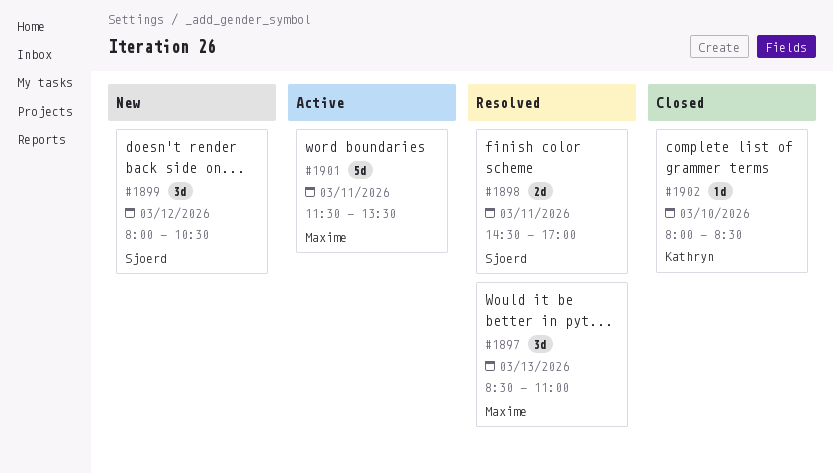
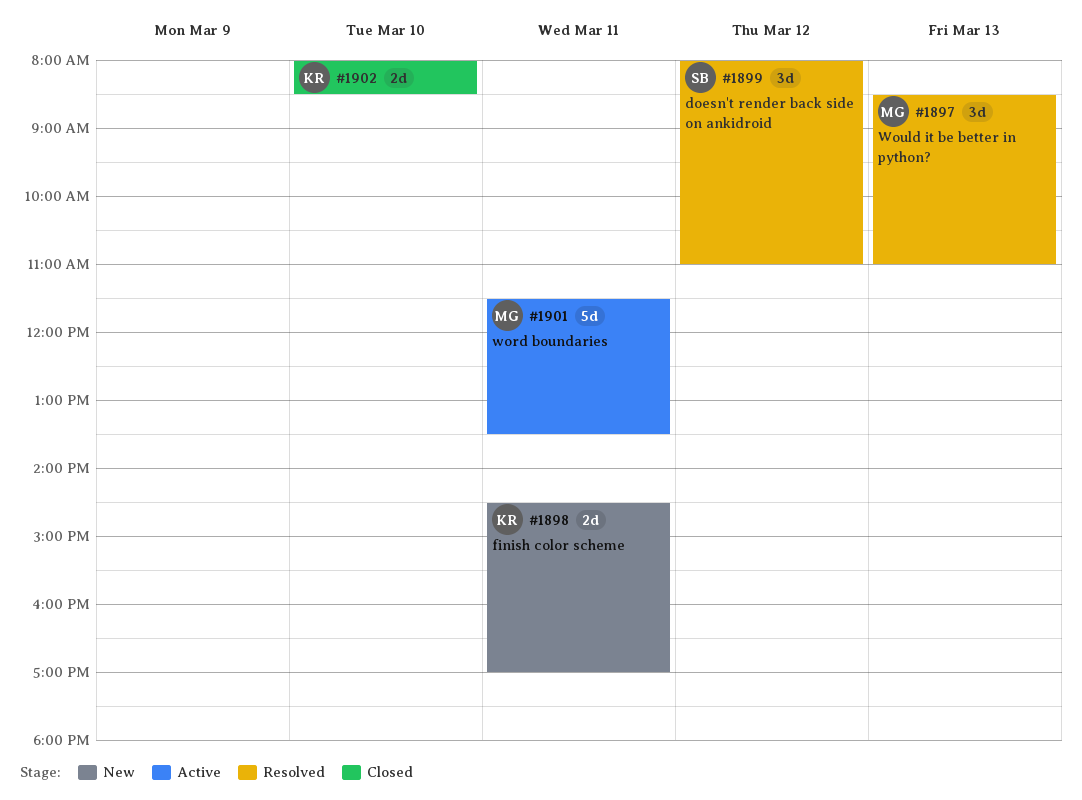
#1898, status: Resolved -> New
#1898, owner: Sjoerd -> Kathryn
#1899, status: New -> Resolved
#1899, ends: 10:30 -> 11:00
#1902, estimate: 1d -> 2d

